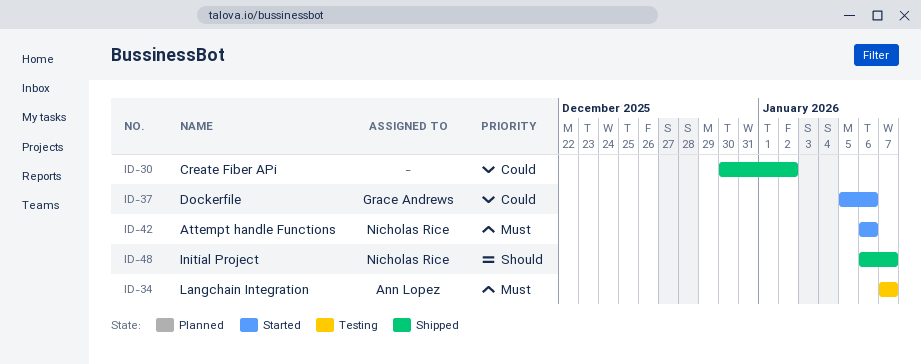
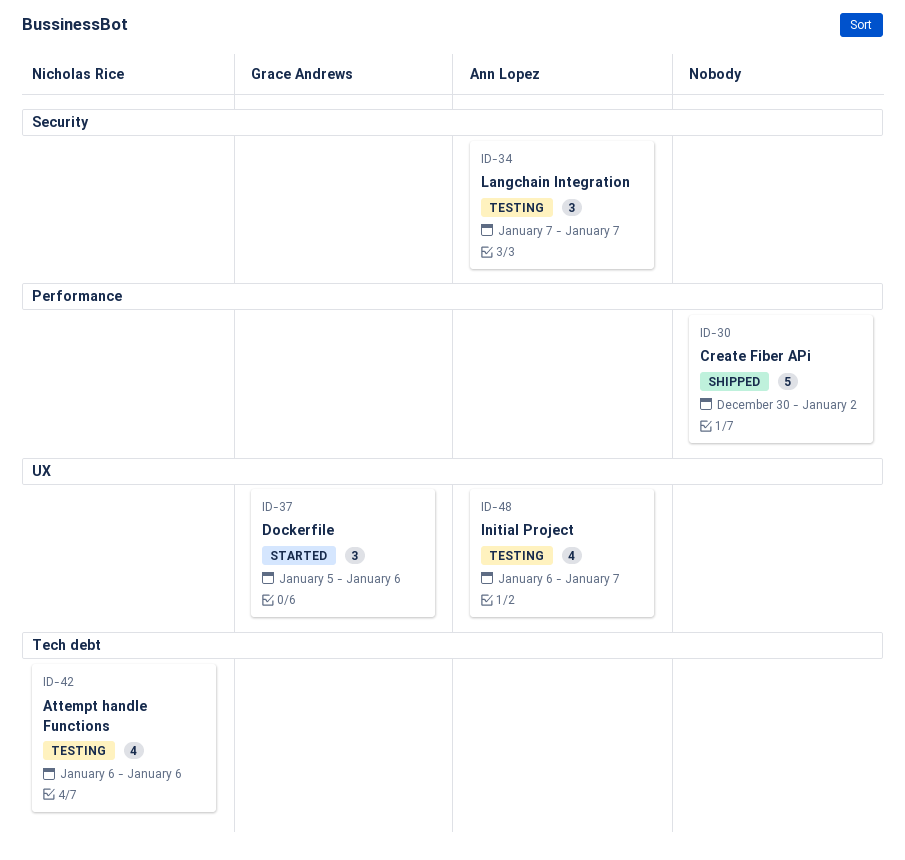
ID-42, status: Started -> Testing
ID-48, status: Shipped -> Testing
ID-48, owner: Nicholas Rice -> Ann Lopez

